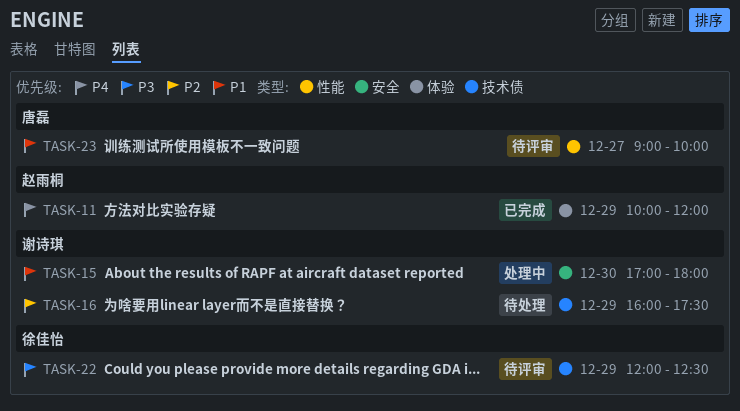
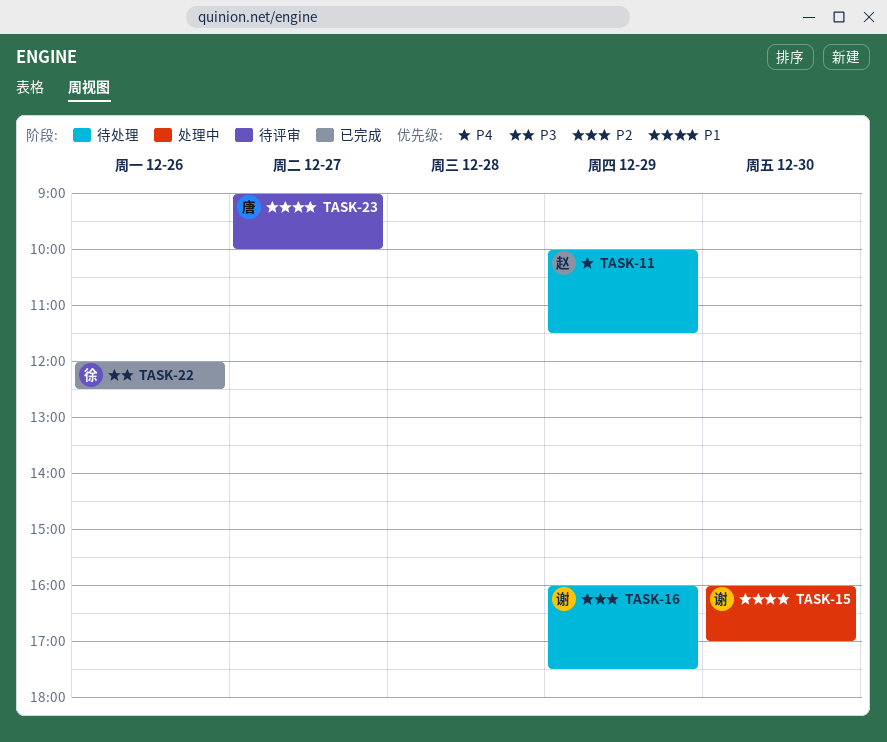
TASK-11, status: 已完成 -> 待处理
TASK-11, ends: 12:00 -> 11:30
TASK-15, begins: 17:00 -> 16:00
TASK-15, ends: 18:00 -> 17:00
TASK-22, status: 待评审 -> 已完成
TASK-22, day: Dec 29 -> Dec 26

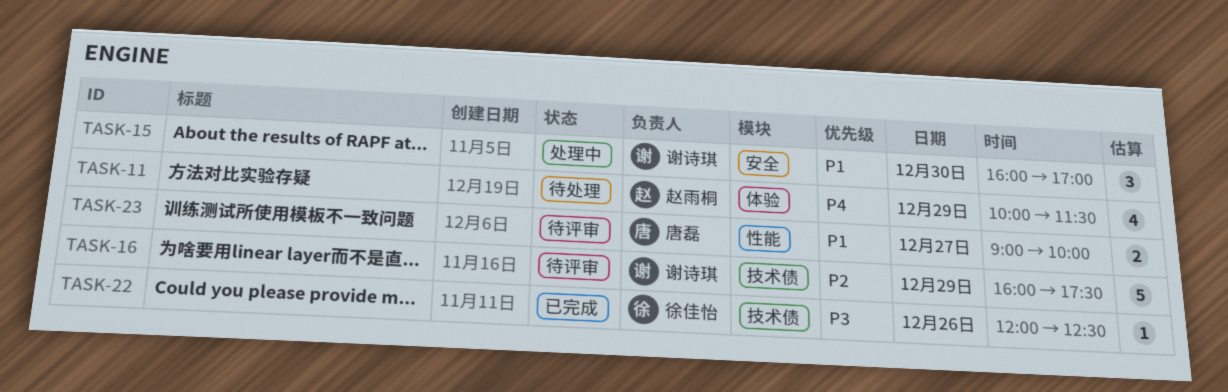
TASK-16, status: 待处理 -> 待评审

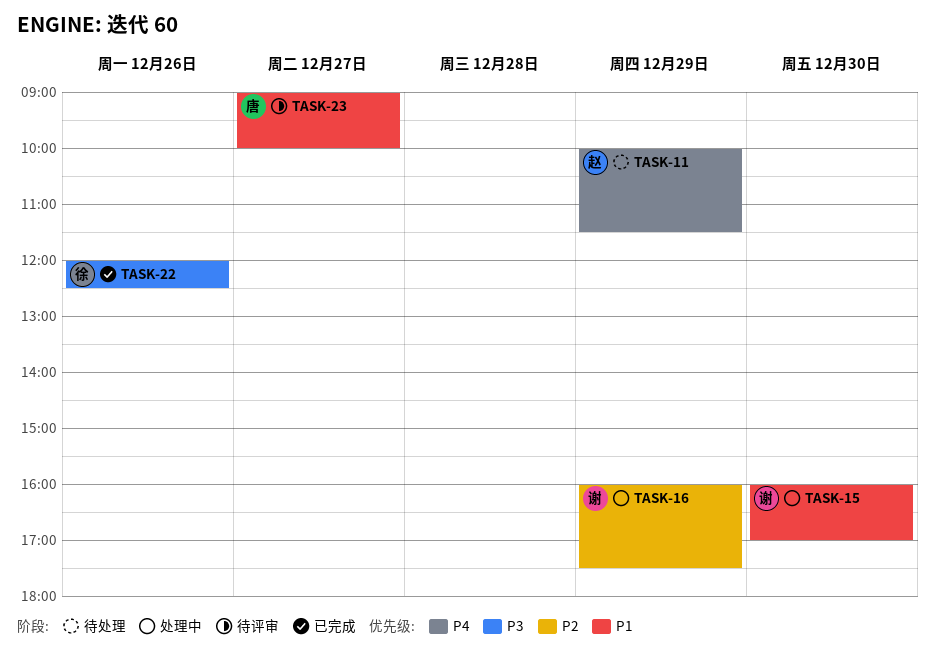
TASK-16, status: 待评审 -> 处理中

